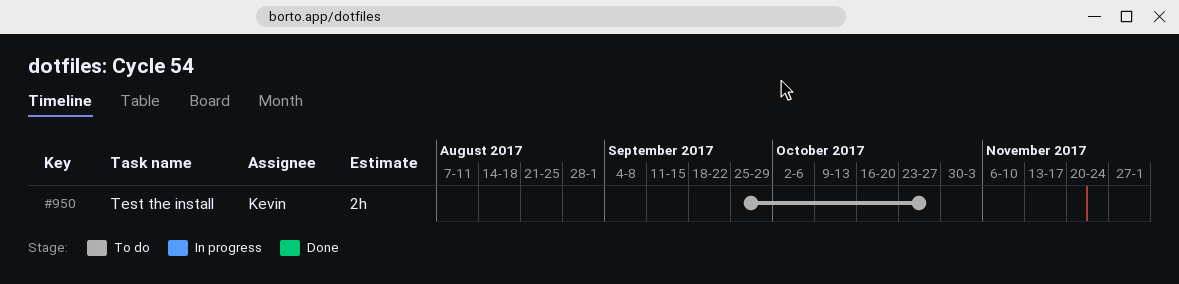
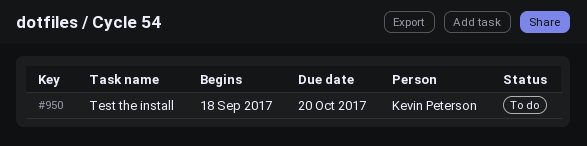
#950, start: Sep 25 -> Sep 18
#950, due: Oct 27 -> Oct 20

